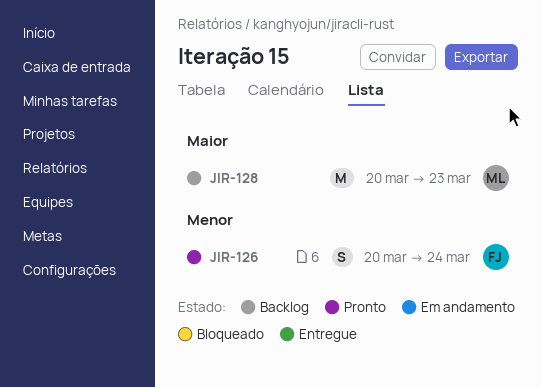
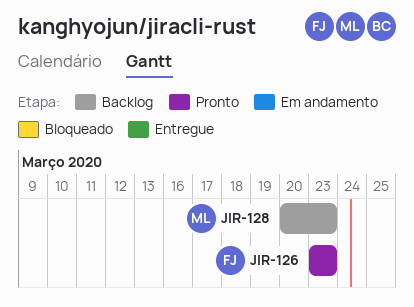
JIR-126, start: Mar 20 -> Mar 23
JIR-126, due: Mar 24 -> Mar 23

